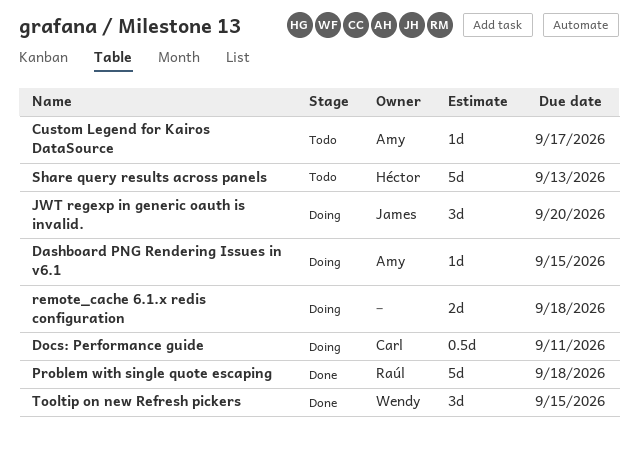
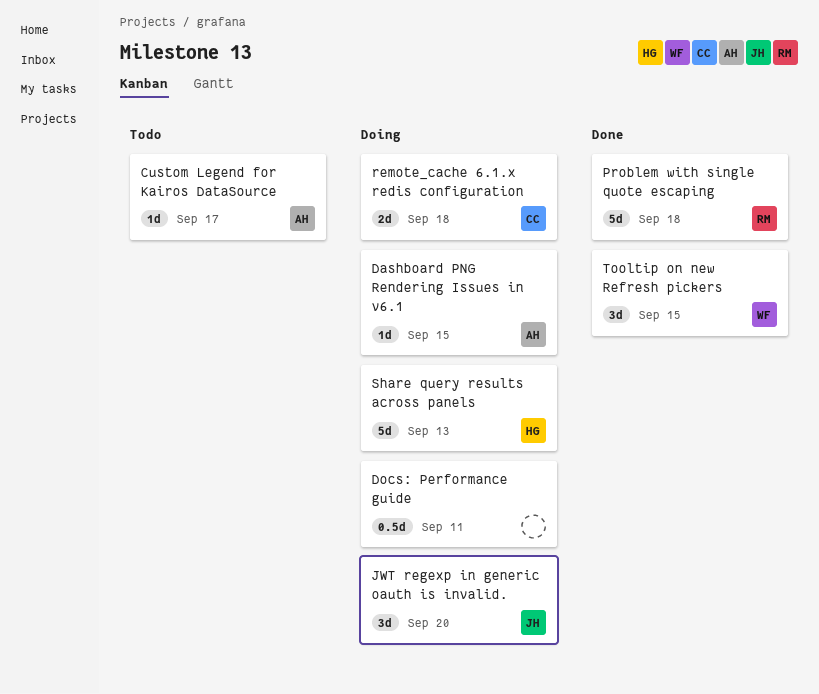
Docs: Performance guide, owner: Carl -> none
remote_cache 6.1.x redis configuration, owner: none -> Carl
Share query results across panels, status: Todo -> Doing

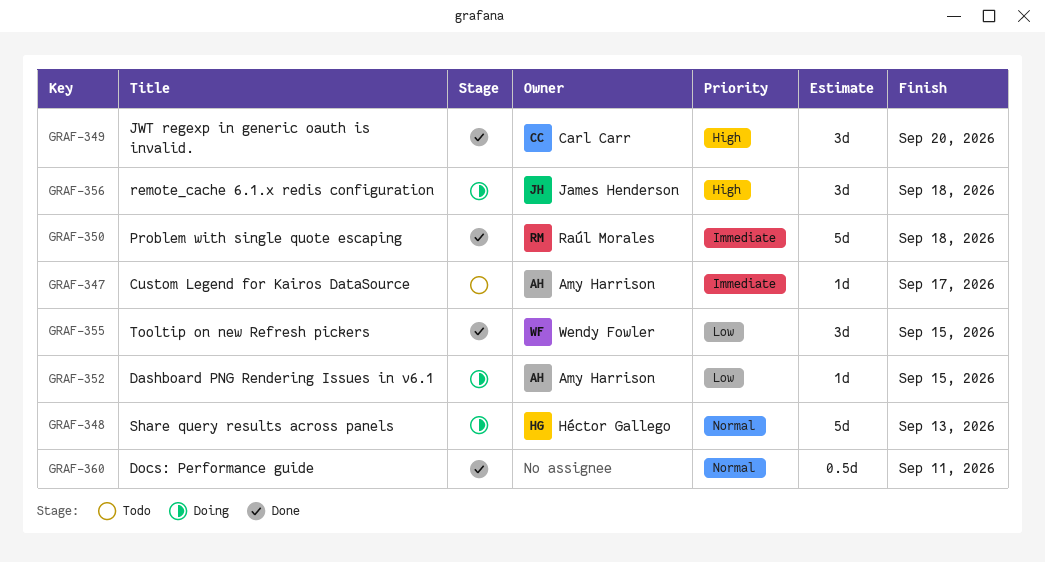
Docs: Performance guide, status: Doing -> Done
JWT regexp in generic oauth is invalid., status: Doing -> Done
JWT regexp in generic oauth is invalid., owner: James Henderson -> Carl Carr
remote_cache 6.1.x redis configuration, owner: Carl Carr -> James Henderson
remote_cache 6.1.x redis configuration, estimate: 2d -> 3d

